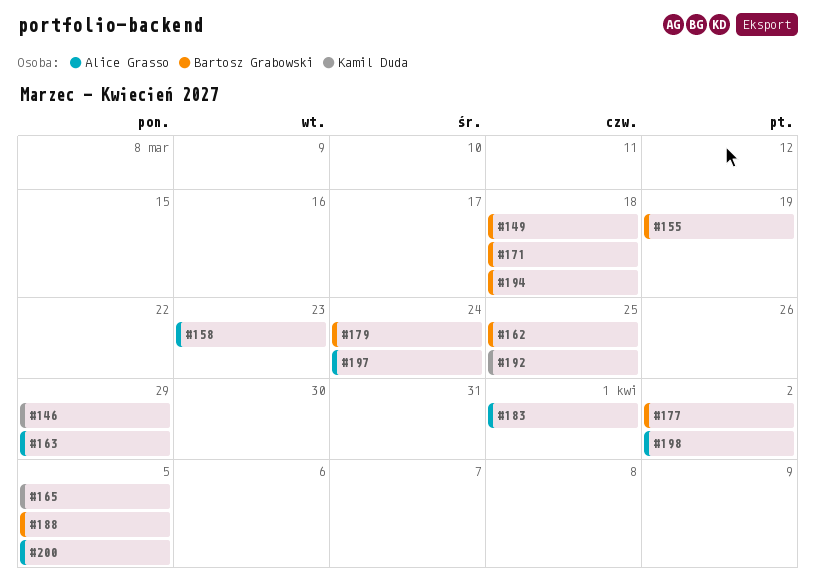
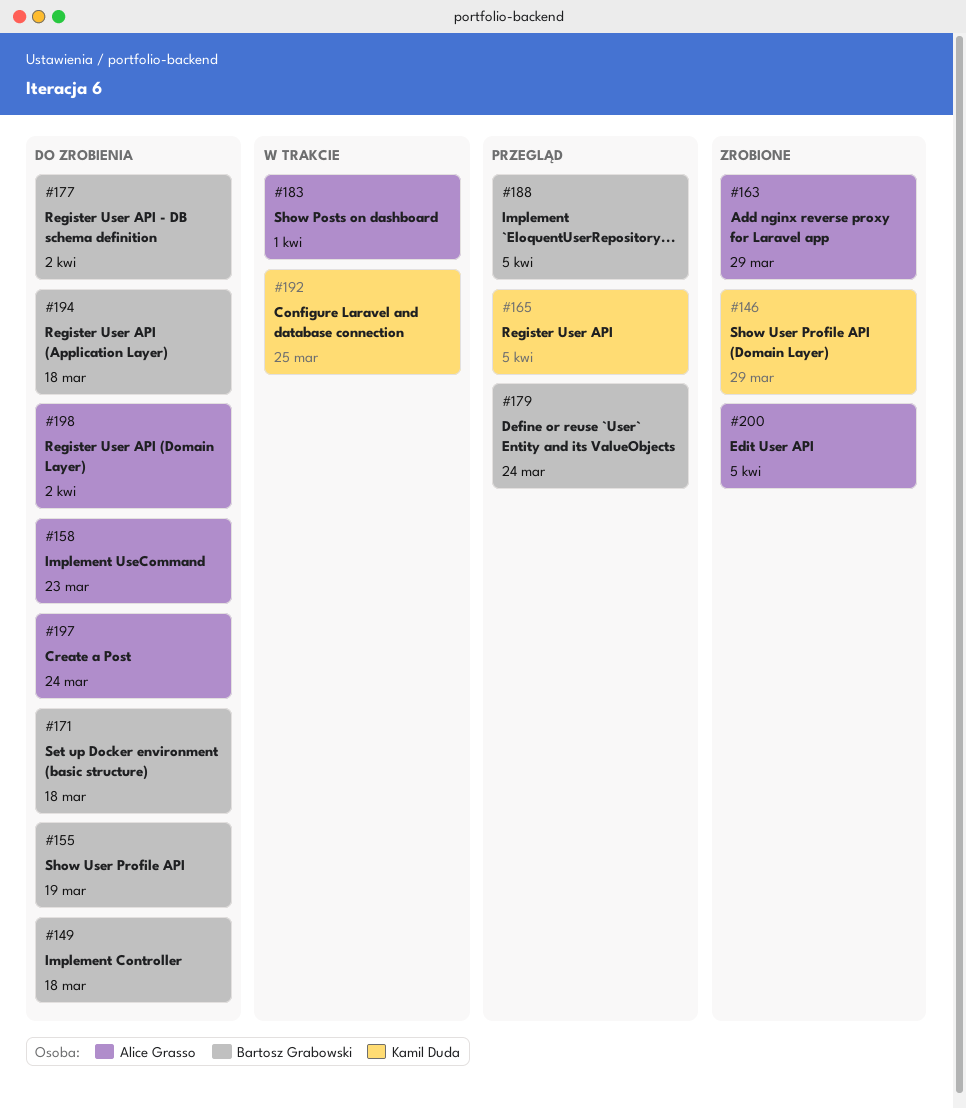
#162: present -> none

